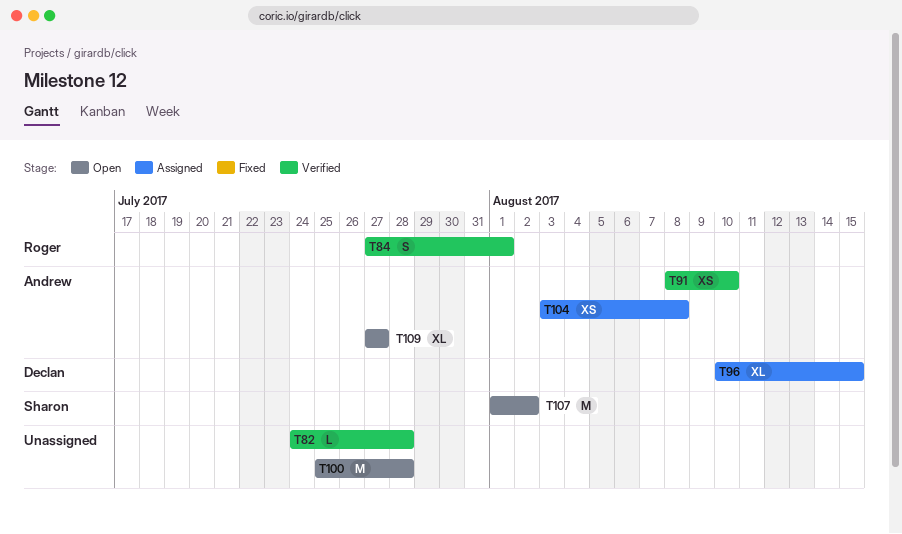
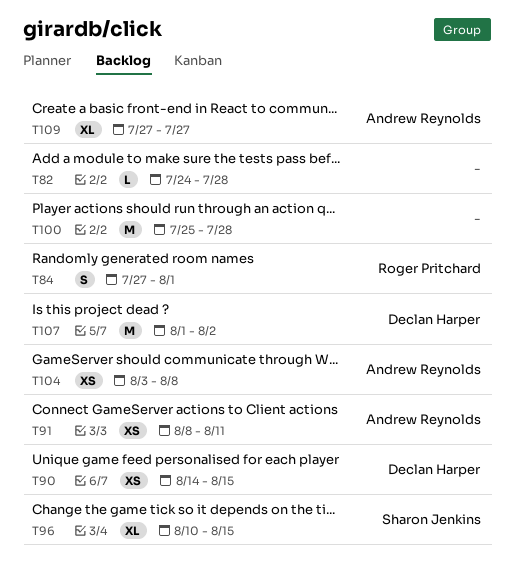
T90: none -> present
T91, due: Aug 10 -> Aug 11
T96, owner: Declan Harper -> Sharon Jenkins
T107, owner: Sharon Jenkins -> Declan Harper

